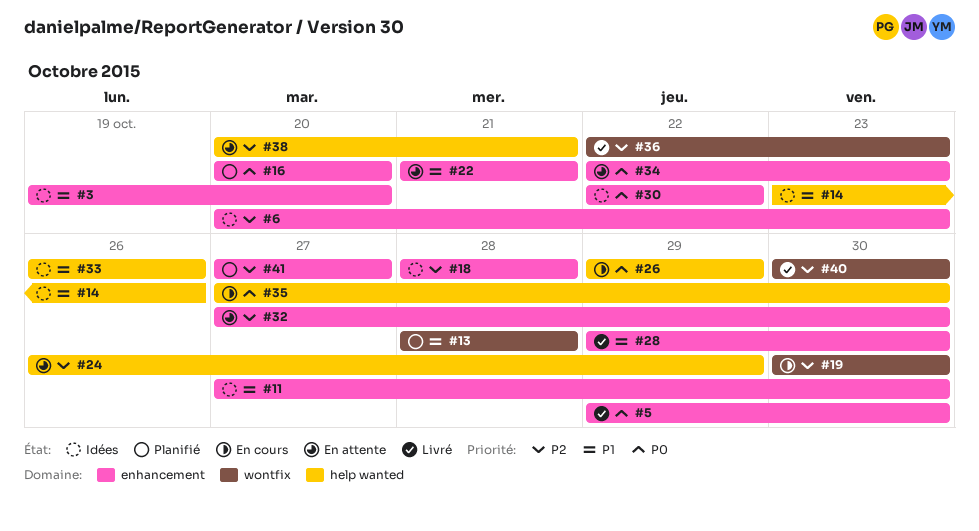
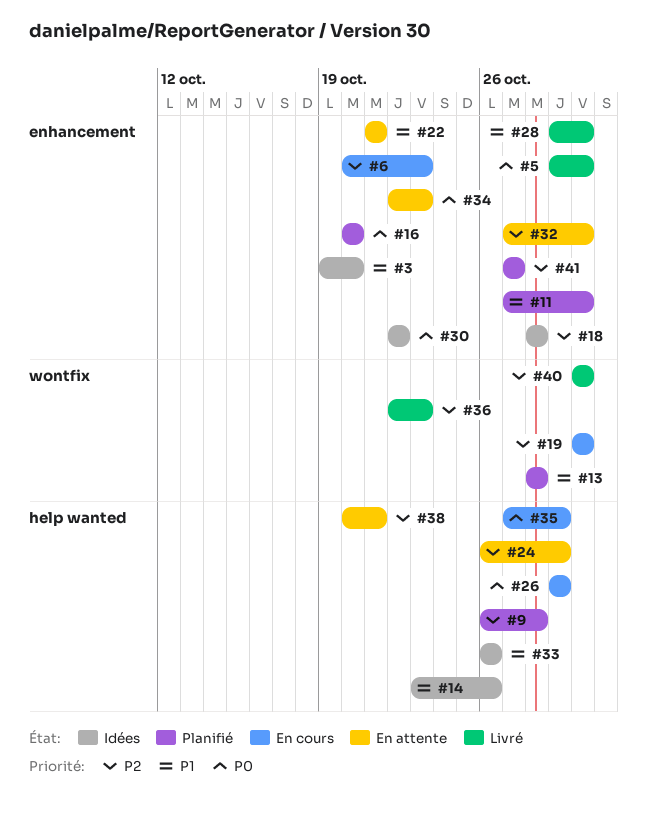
#6, status: Idées -> En cours
#9: none -> present
#11, status: Idées -> Planifié
#35, due: Oct 30 -> Oct 29

